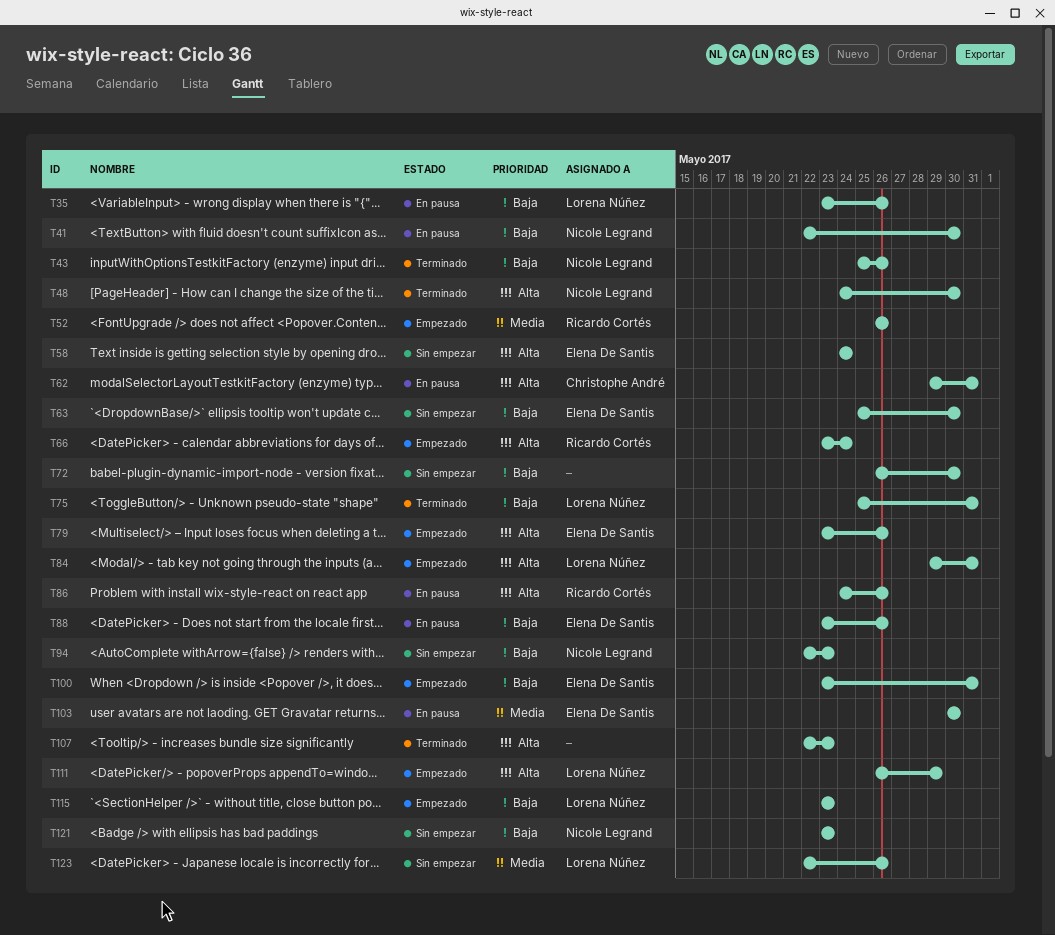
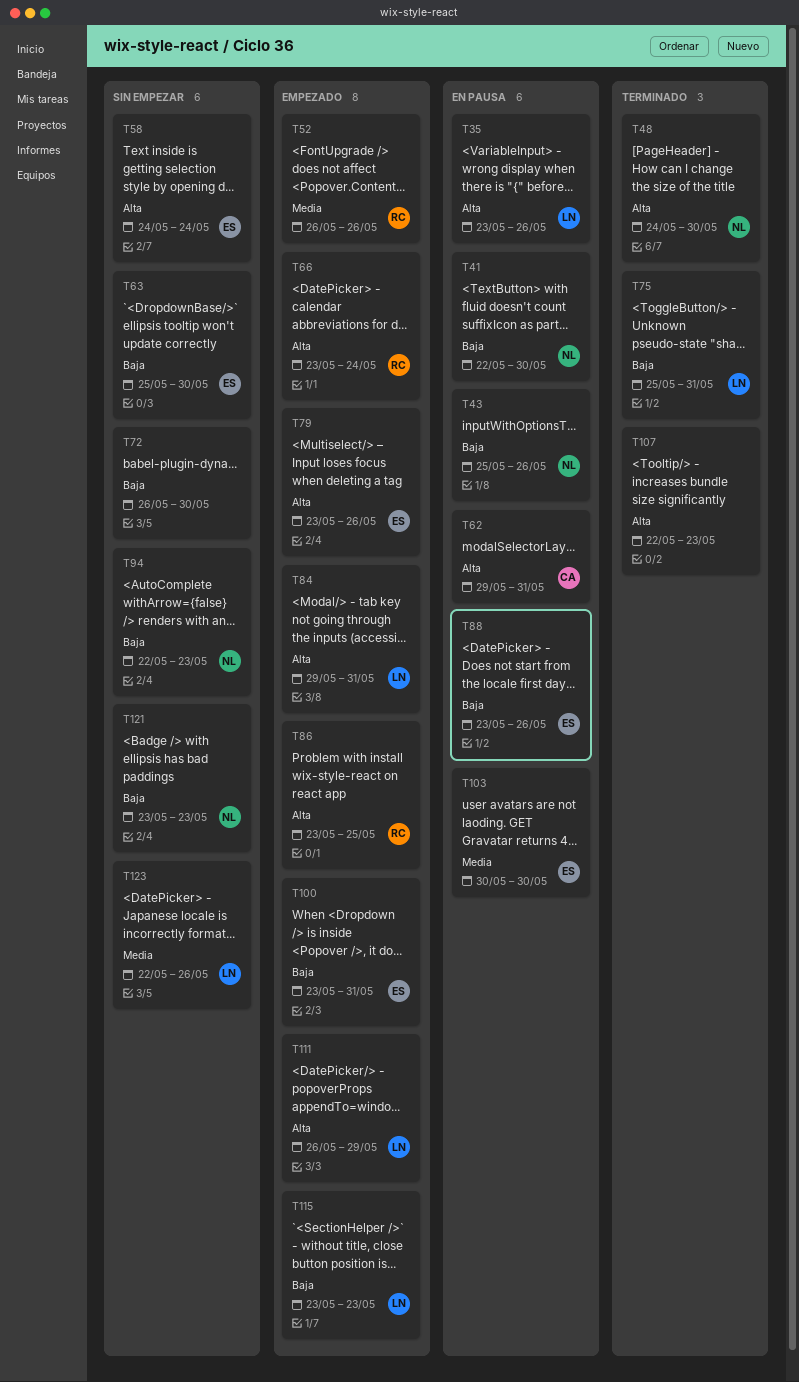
T35, priority: Baja -> Alta
T43, status: Terminado -> En pausa
T86, status: En pausa -> Empezado
T86, start: May 24 -> May 23
T86, due: May 26 -> May 25

